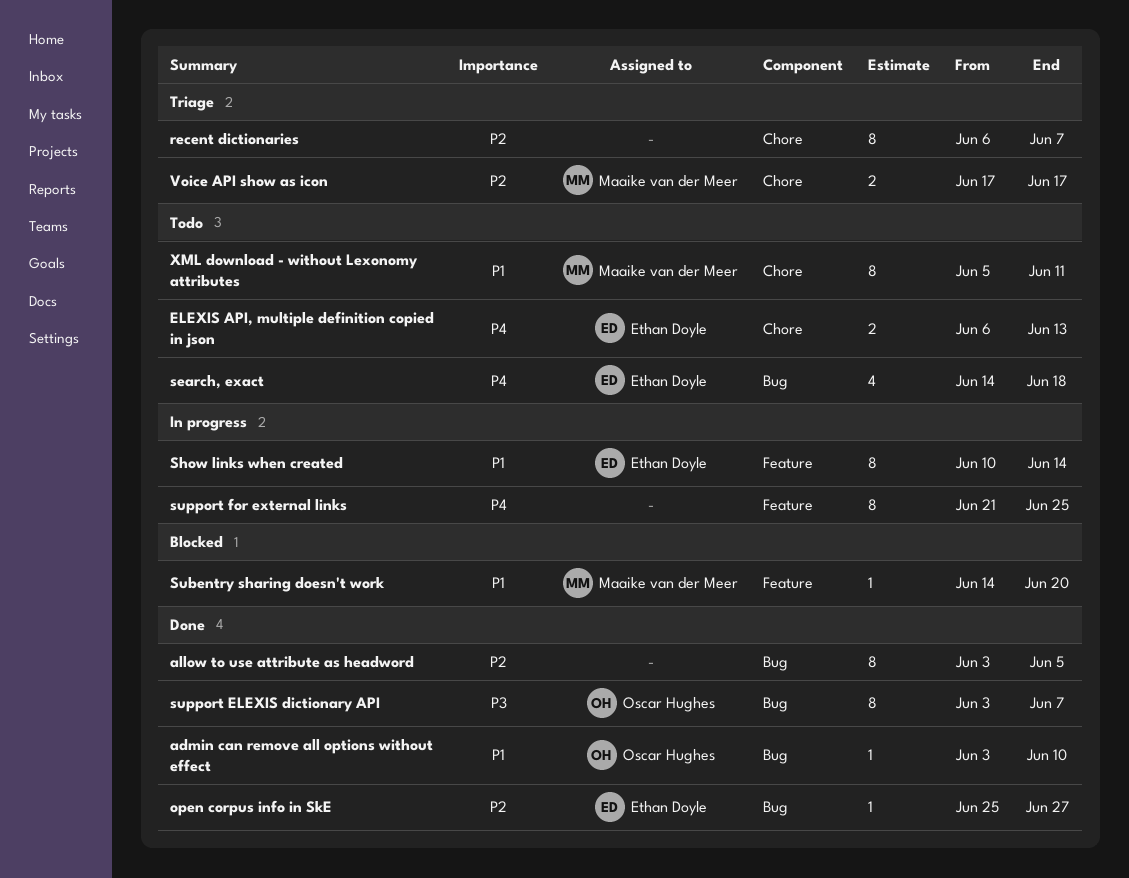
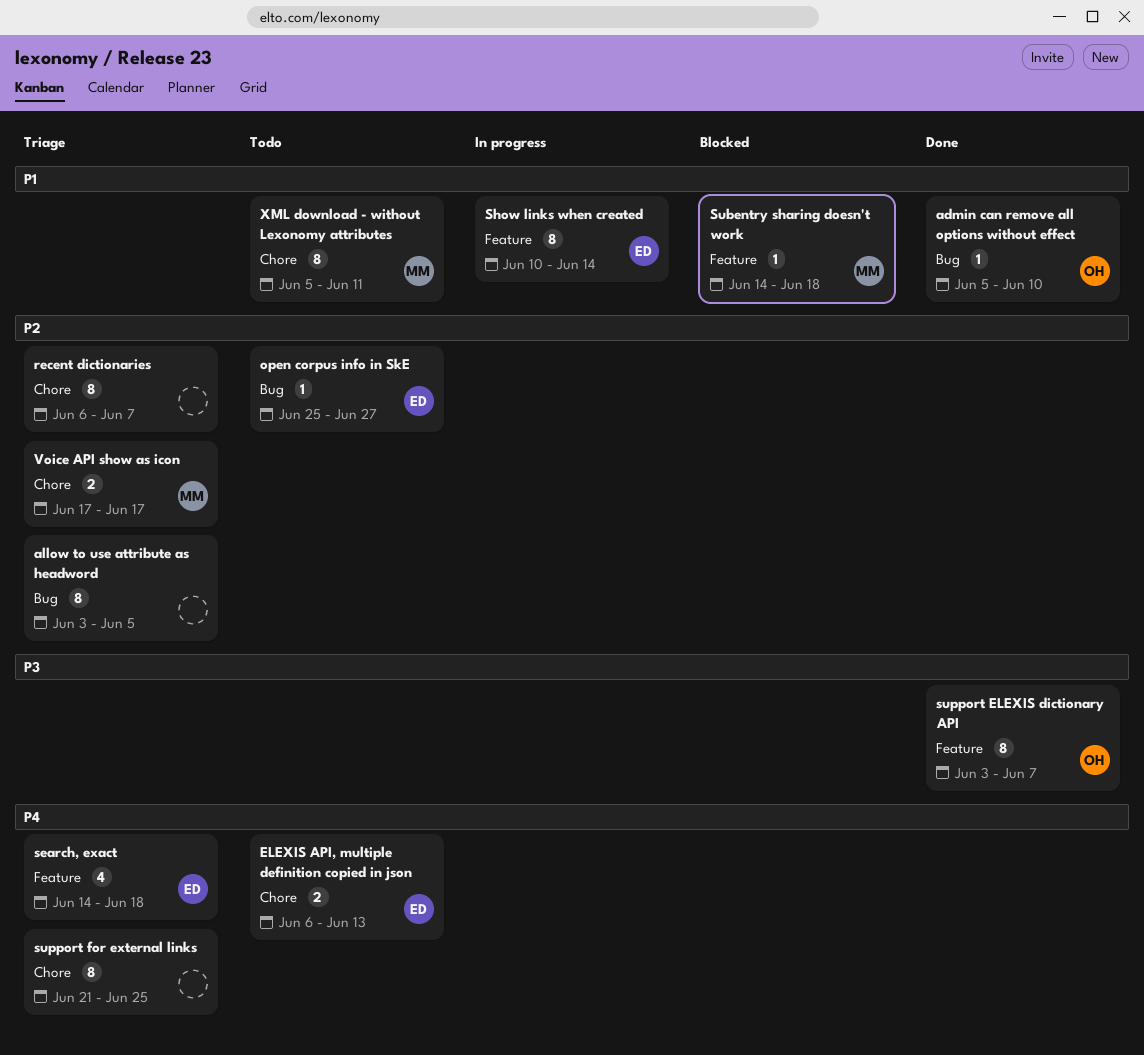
admin can remove all options without effect, start: Jun 3 -> Jun 5
allow to use attribute as headword, status: Done -> Triage
open corpus info in SkE, status: Done -> Todo
search, exact, status: Todo -> Triage
search, exact, label: Bug -> Feature
Subentry sharing doesn't work, due: Jun 20 -> Jun 18
support ELEXIS dictionary API, label: Bug -> Feature
support for external links, status: In progress -> Triage
support for external links, label: Feature -> Chore

